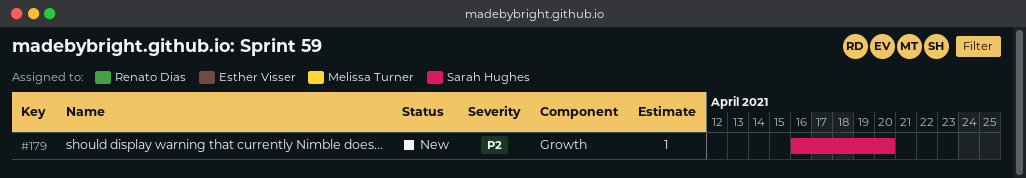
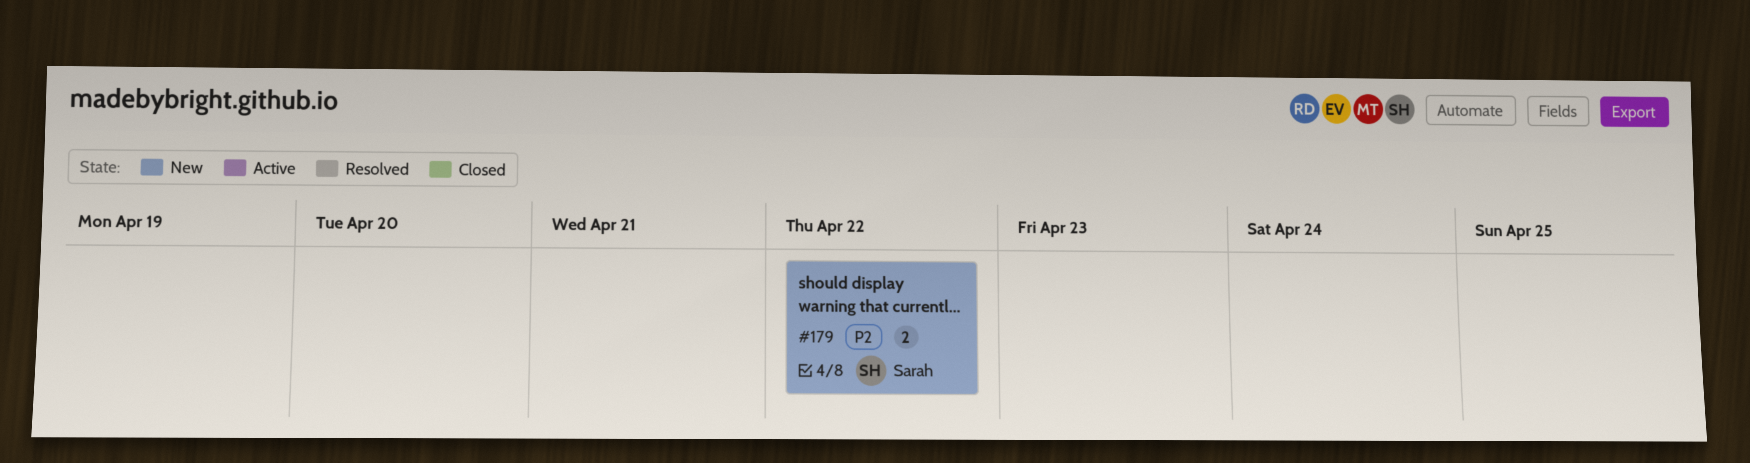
#179, estimate: 1 -> 2
#179, due: Apr 20 -> Apr 22

